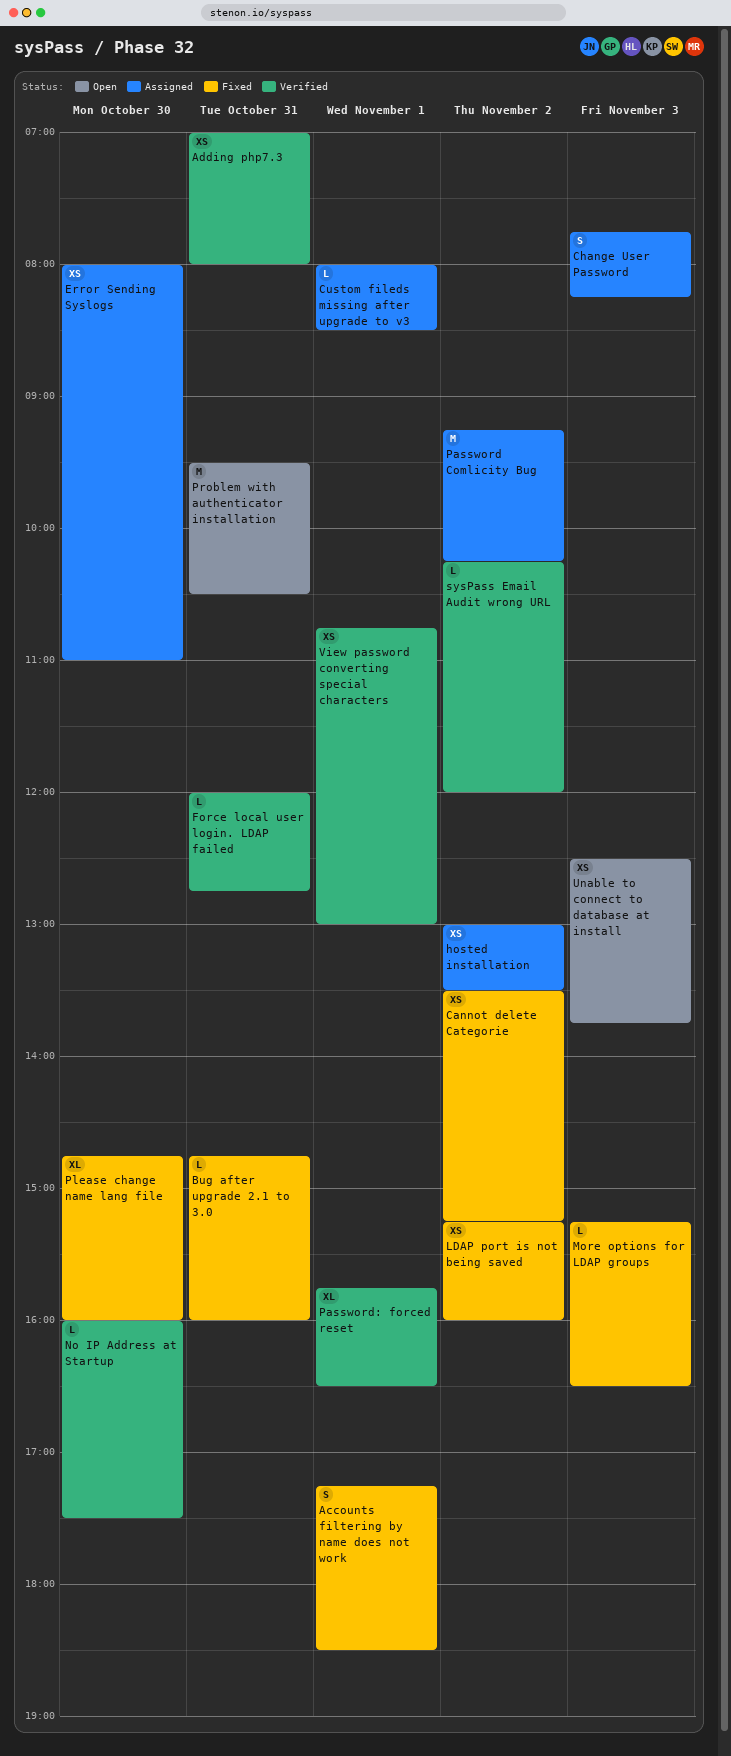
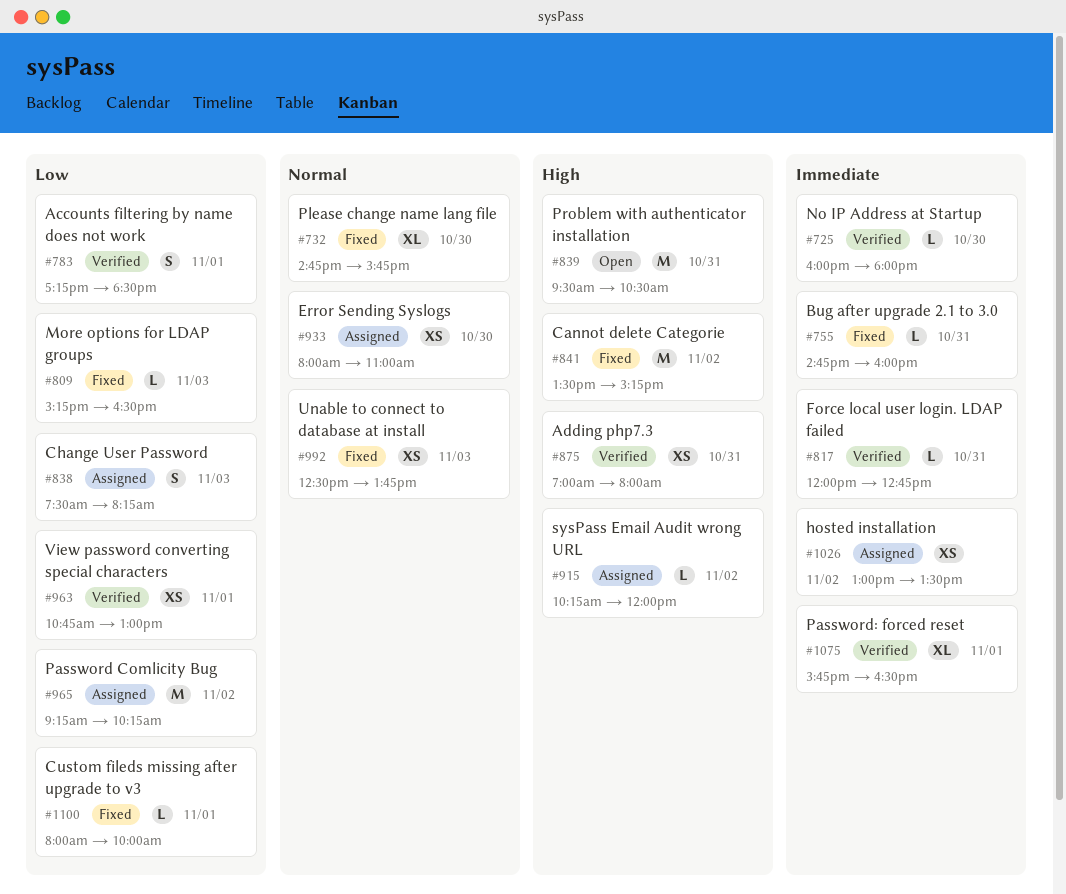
Accounts filtering by name does not work, status: Fixed -> Verified
Cannot delete Categorie, estimate: XS -> M
Change User Password, begins: 07:45 -> 07:30
Custom fileds missing after upgrade to v3, status: Assigned -> Fixed
Custom fileds missing after upgrade to v3, ends: 08:30 -> 10:00
LDAP port is not being saved: present -> none
No IP Address at Startup, ends: 17:30 -> 18:00
Please change name lang file, ends: 16:00 -> 15:45
sysPass Email Audit wrong URL, status: Verified -> Assigned
Unable to connect to database at install, status: Open -> Fixed

